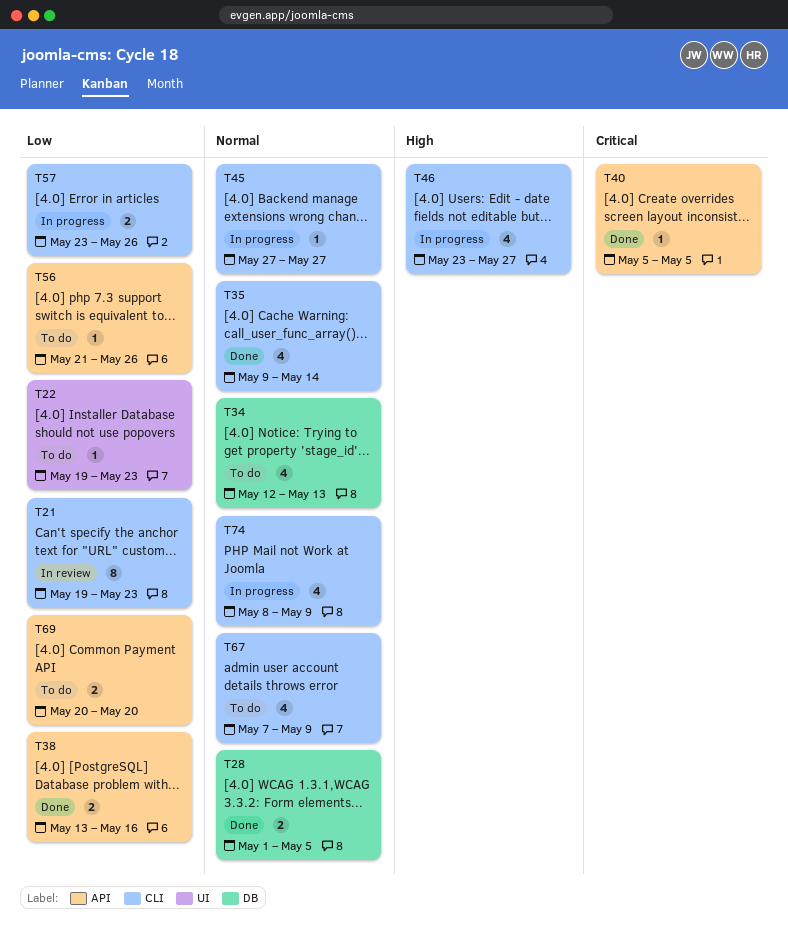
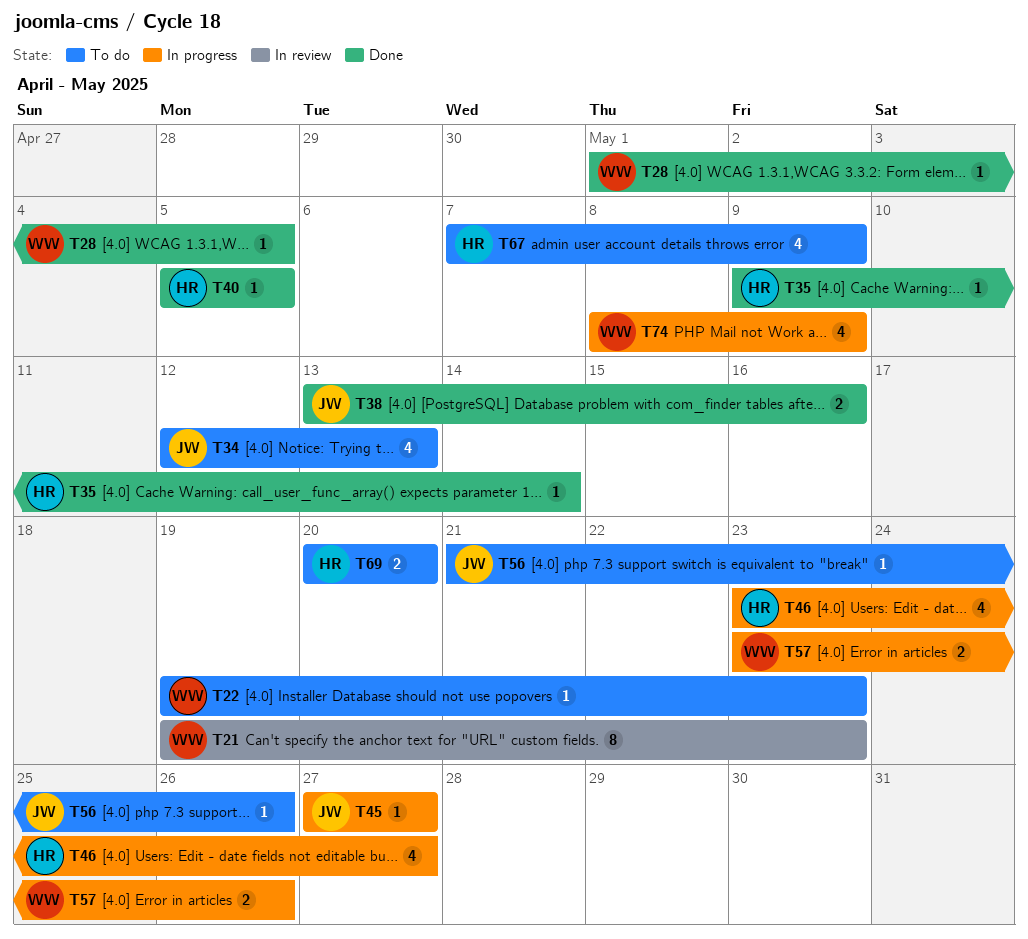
T28, estimate: 2 -> 1
T35, estimate: 4 -> 1

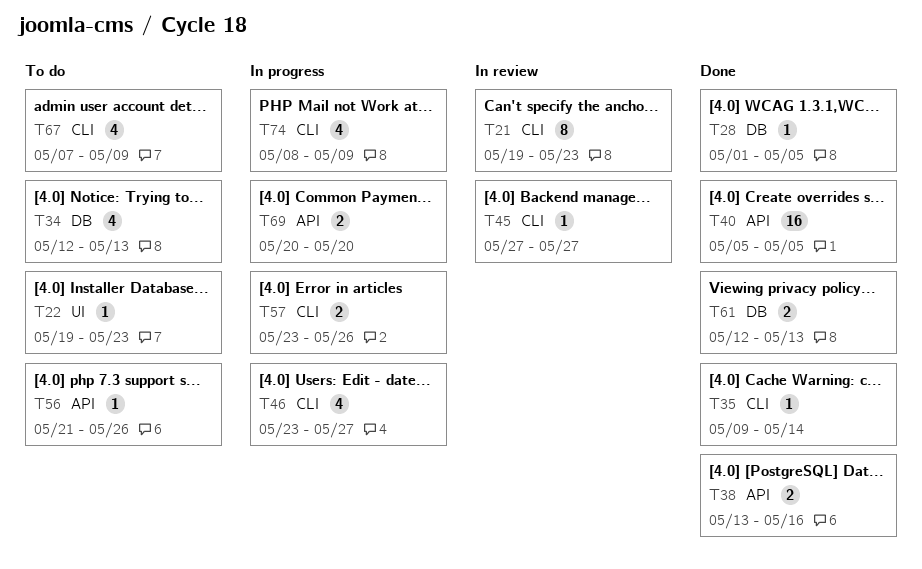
T40, estimate: 1 -> 16
T45, status: In progress -> In review
T61: none -> present
T69, status: To do -> In progress

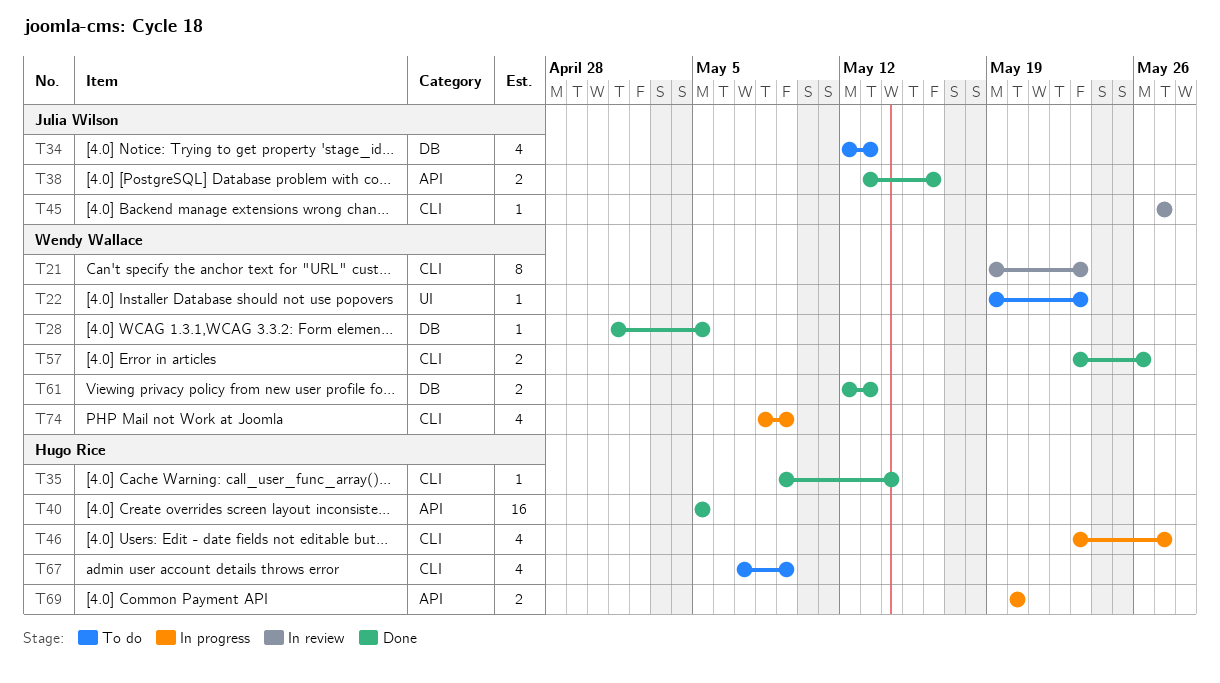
T56: present -> none
T57, status: In progress -> Done

